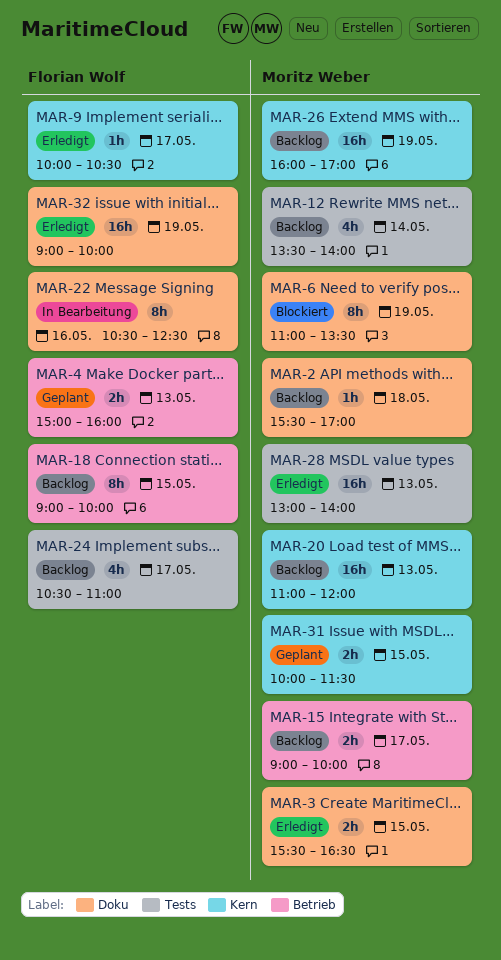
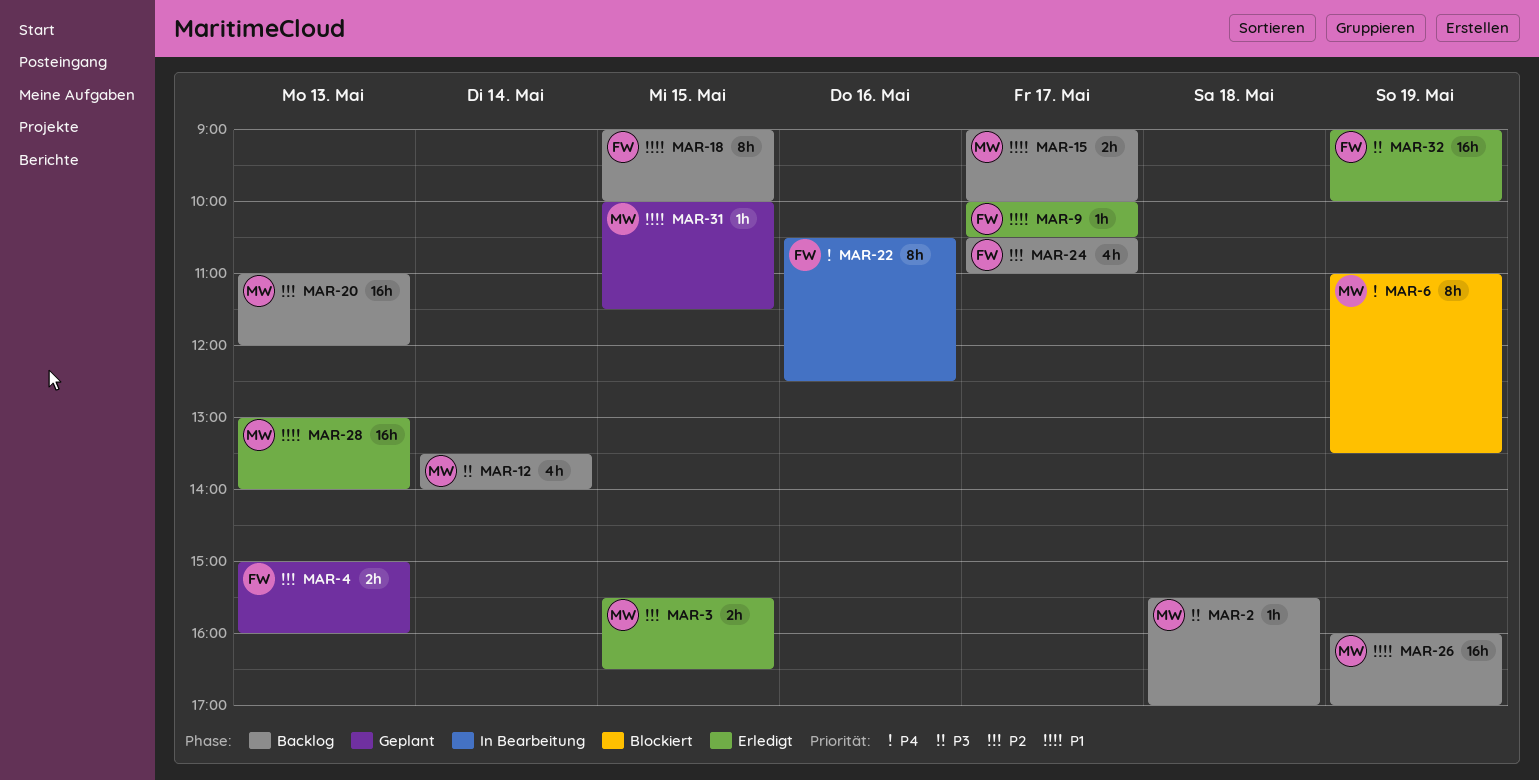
MAR-31, estimate: 2h -> 1h

